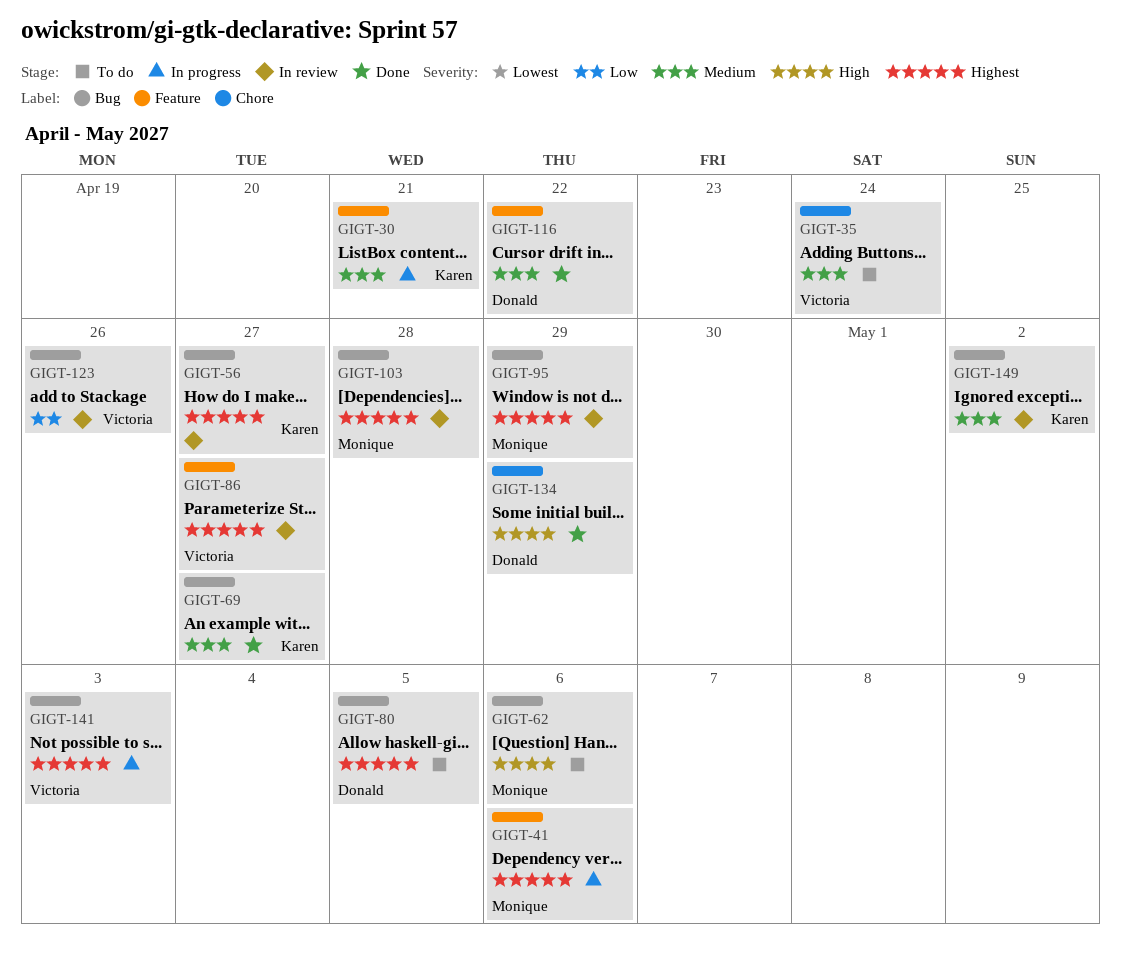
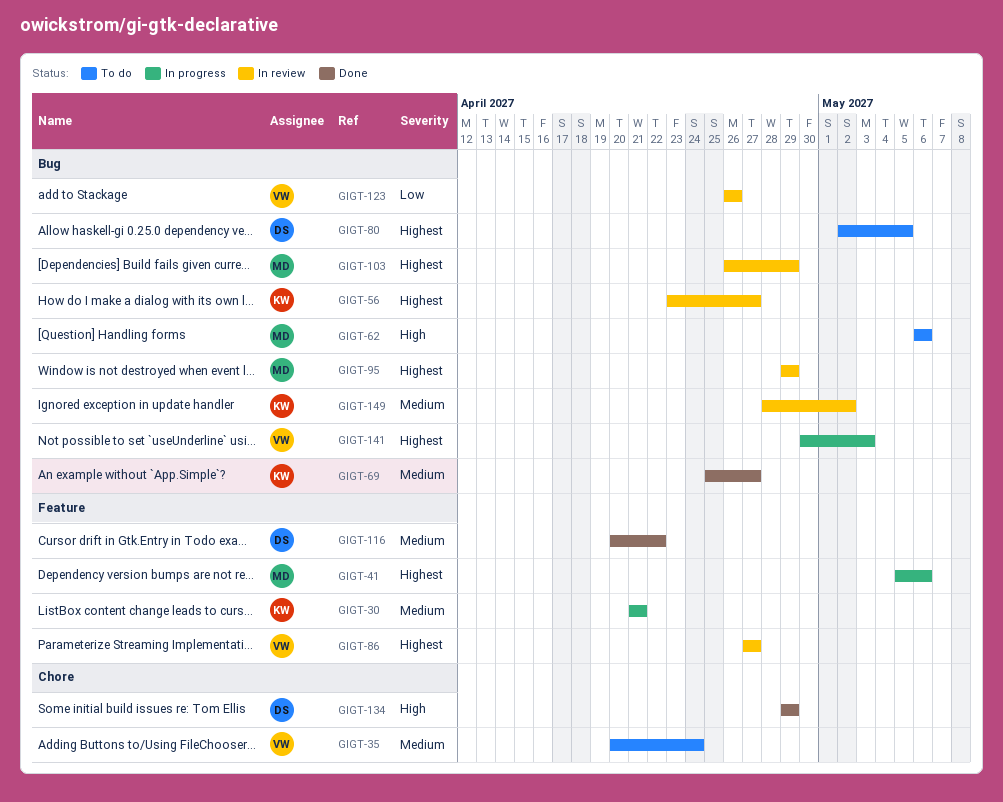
GIGT-103, due: Apr 28 -> Apr 29

